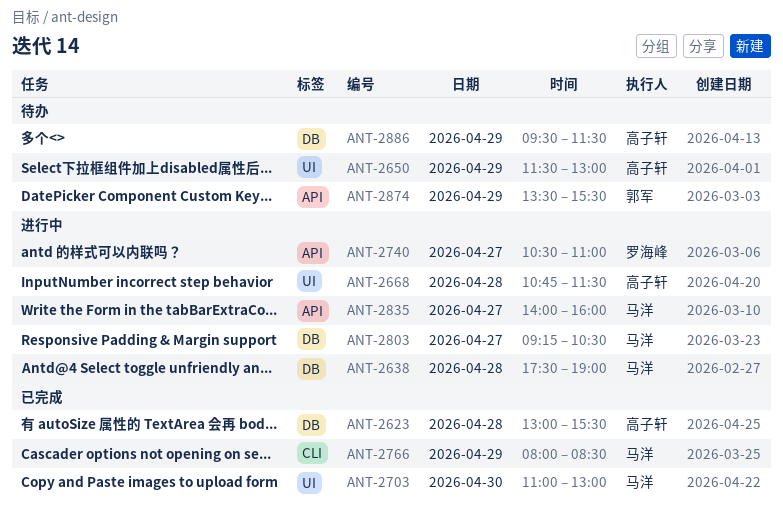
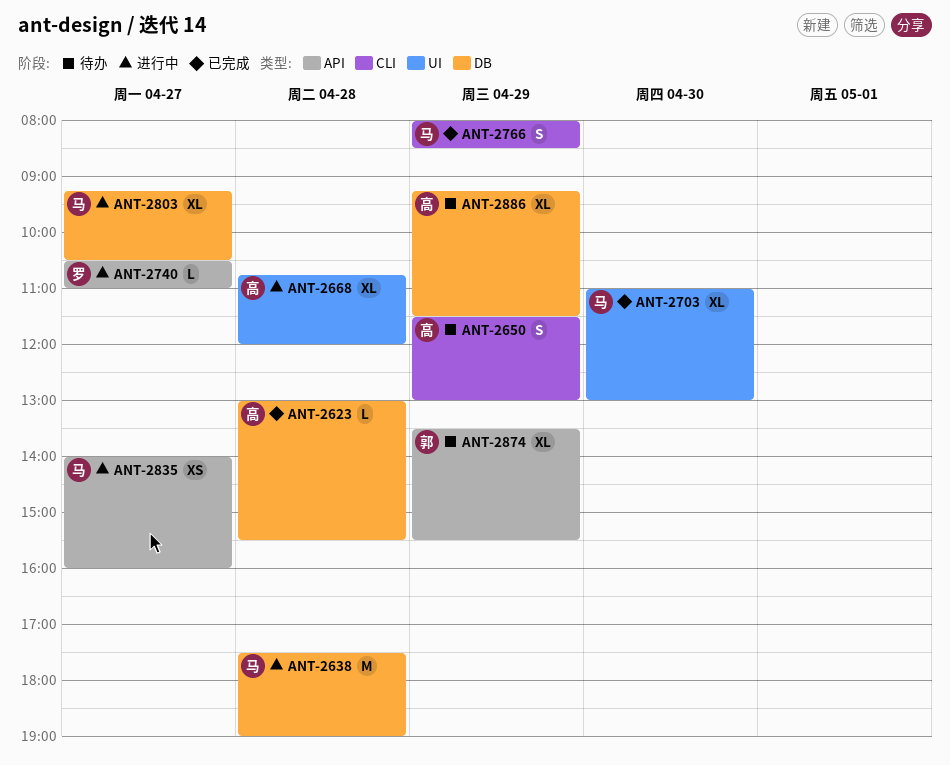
ANT-2650, label: UI -> CLI
ANT-2668, ends: 11:30 -> 12:00
ANT-2886, begins: 09:30 -> 09:15

